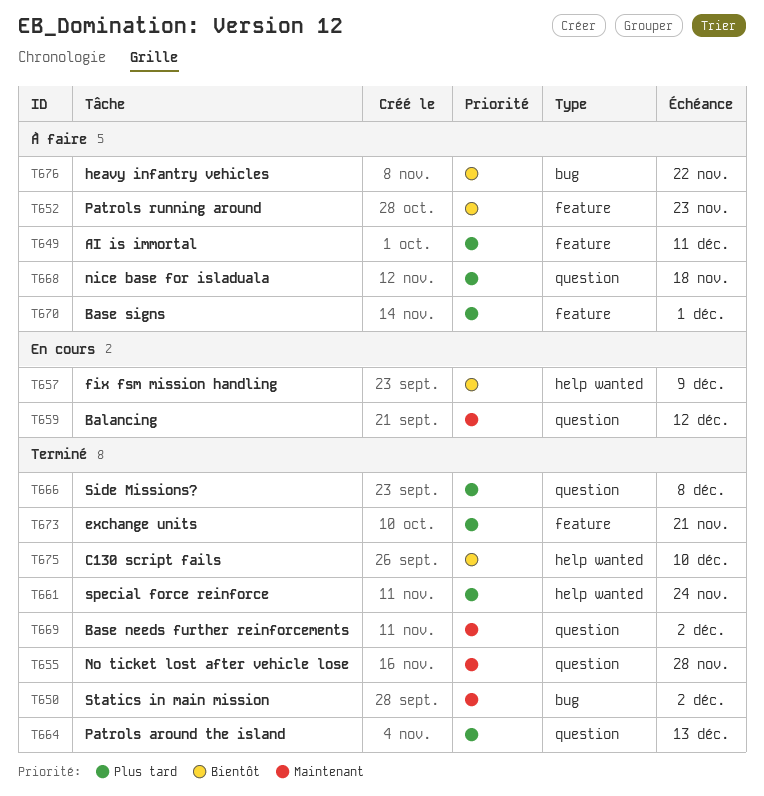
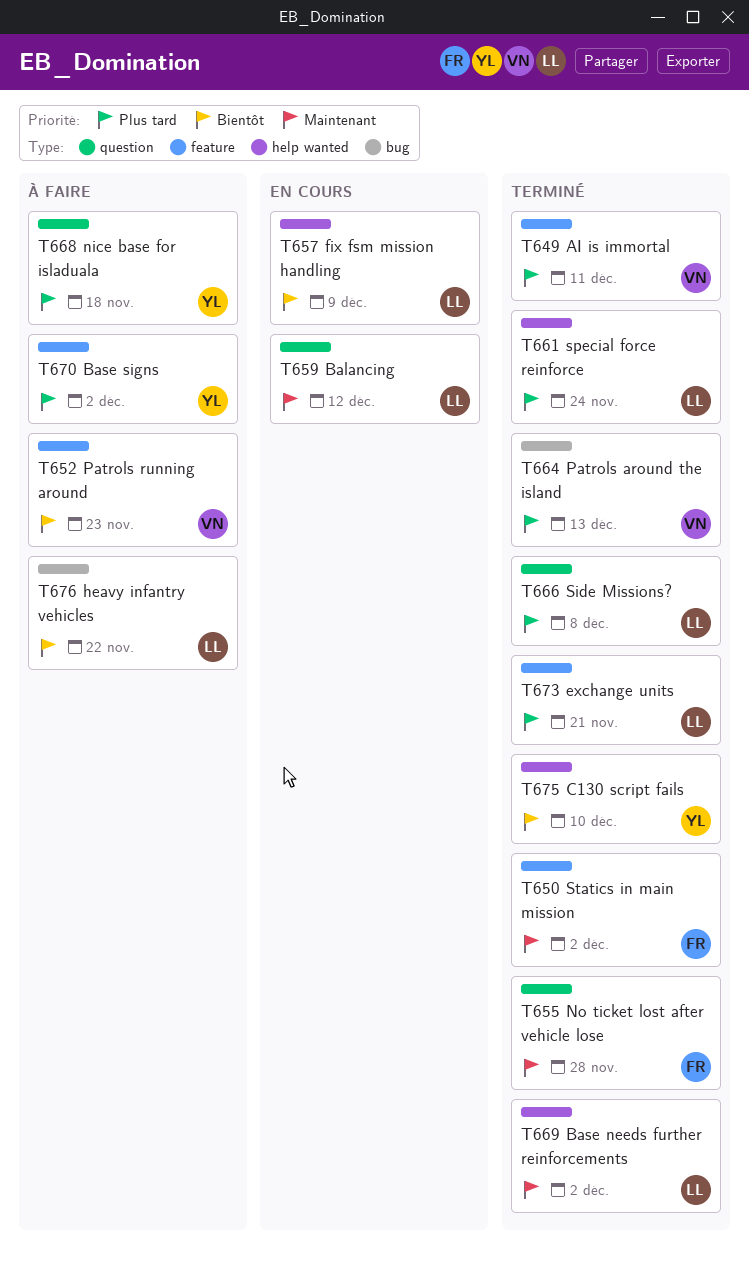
T649, status: À faire -> Terminé
T650, label: bug -> feature
T664, label: question -> bug
T669, label: question -> help wanted
T670, due: Dec 1 -> Dec 2

